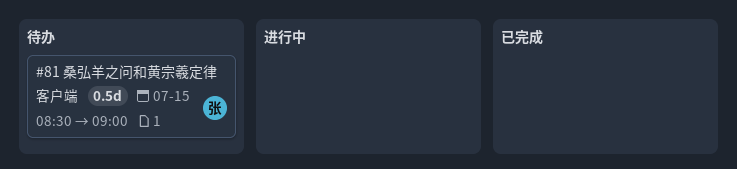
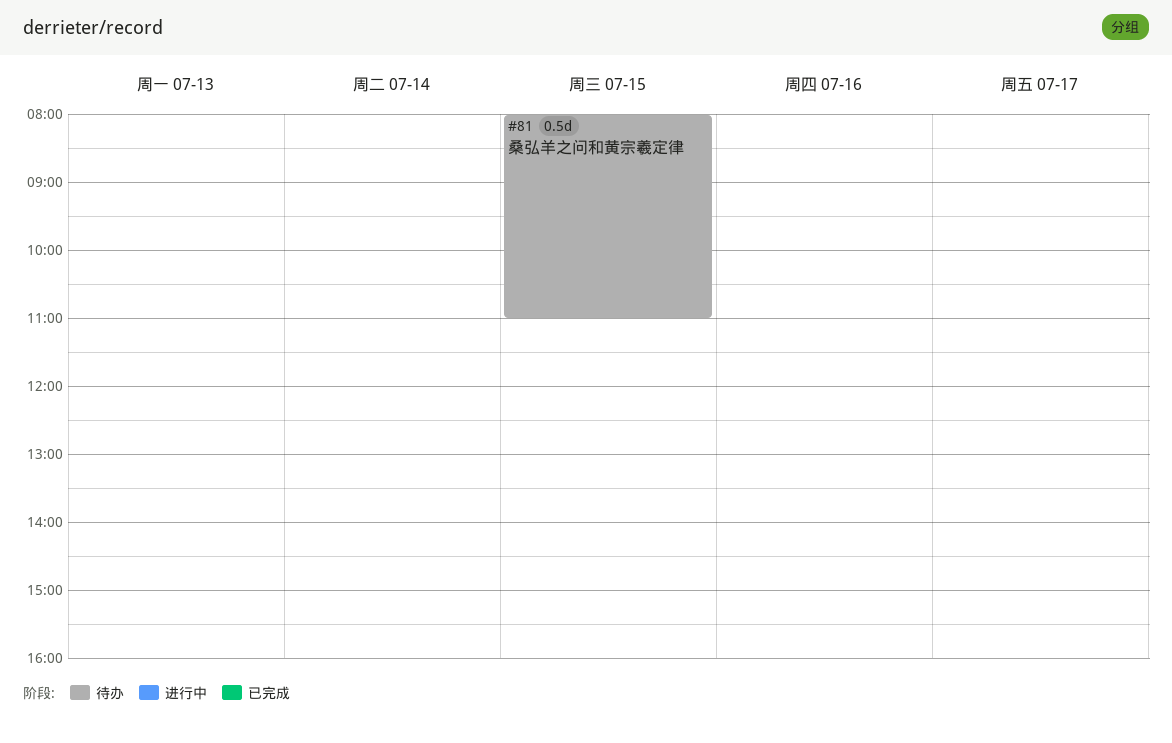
#81, begins: 08:30 -> 08:00
#81, ends: 09:00 -> 11:00

